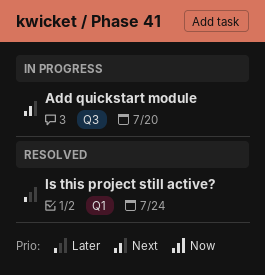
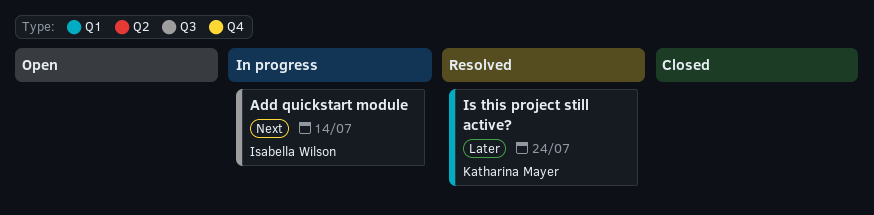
Add quickstart module, due: Jul 20 -> Jul 14

